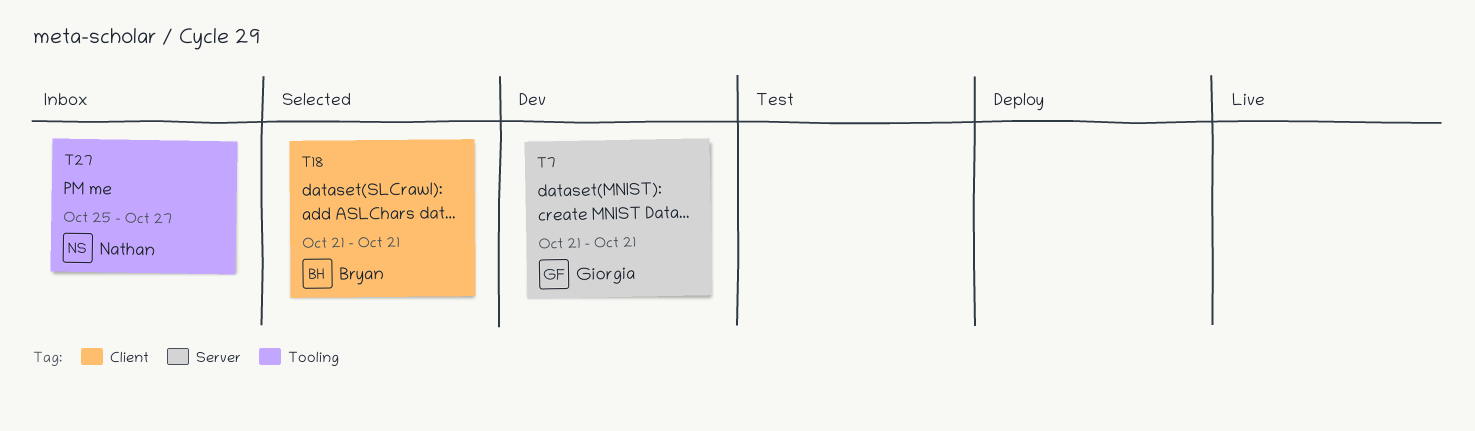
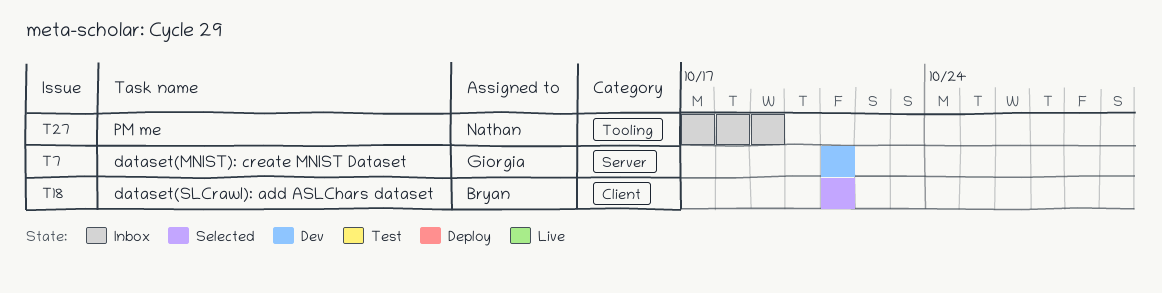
T27, start: Oct 25 -> Oct 17
T27, due: Oct 27 -> Oct 19

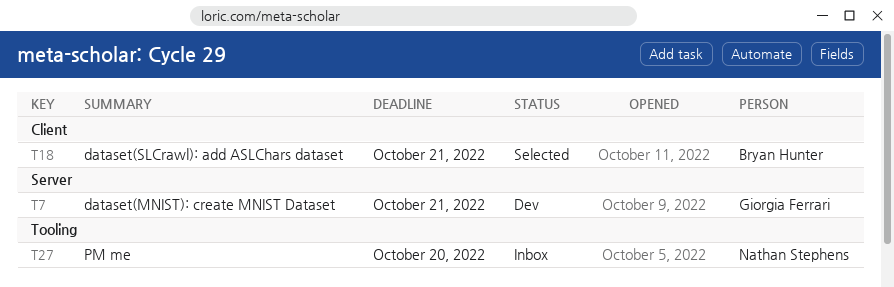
T27, due: Oct 19 -> Oct 20

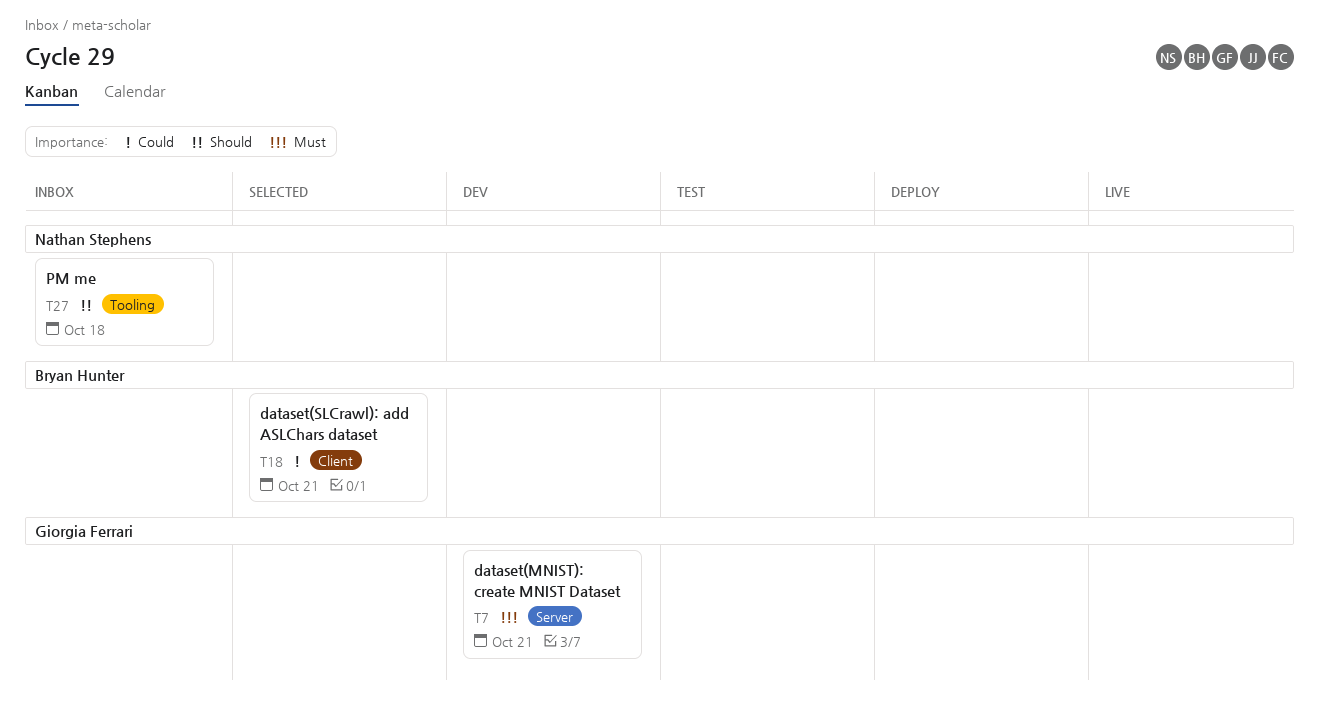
T27, due: Oct 20 -> Oct 18

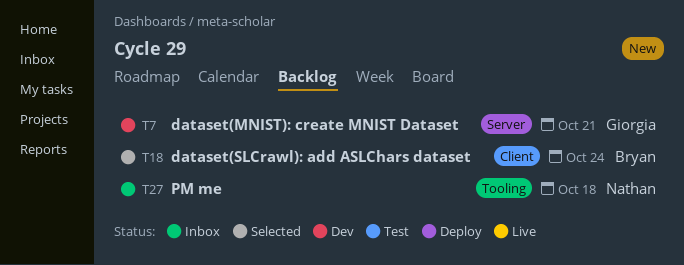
T18, due: Oct 21 -> Oct 24

